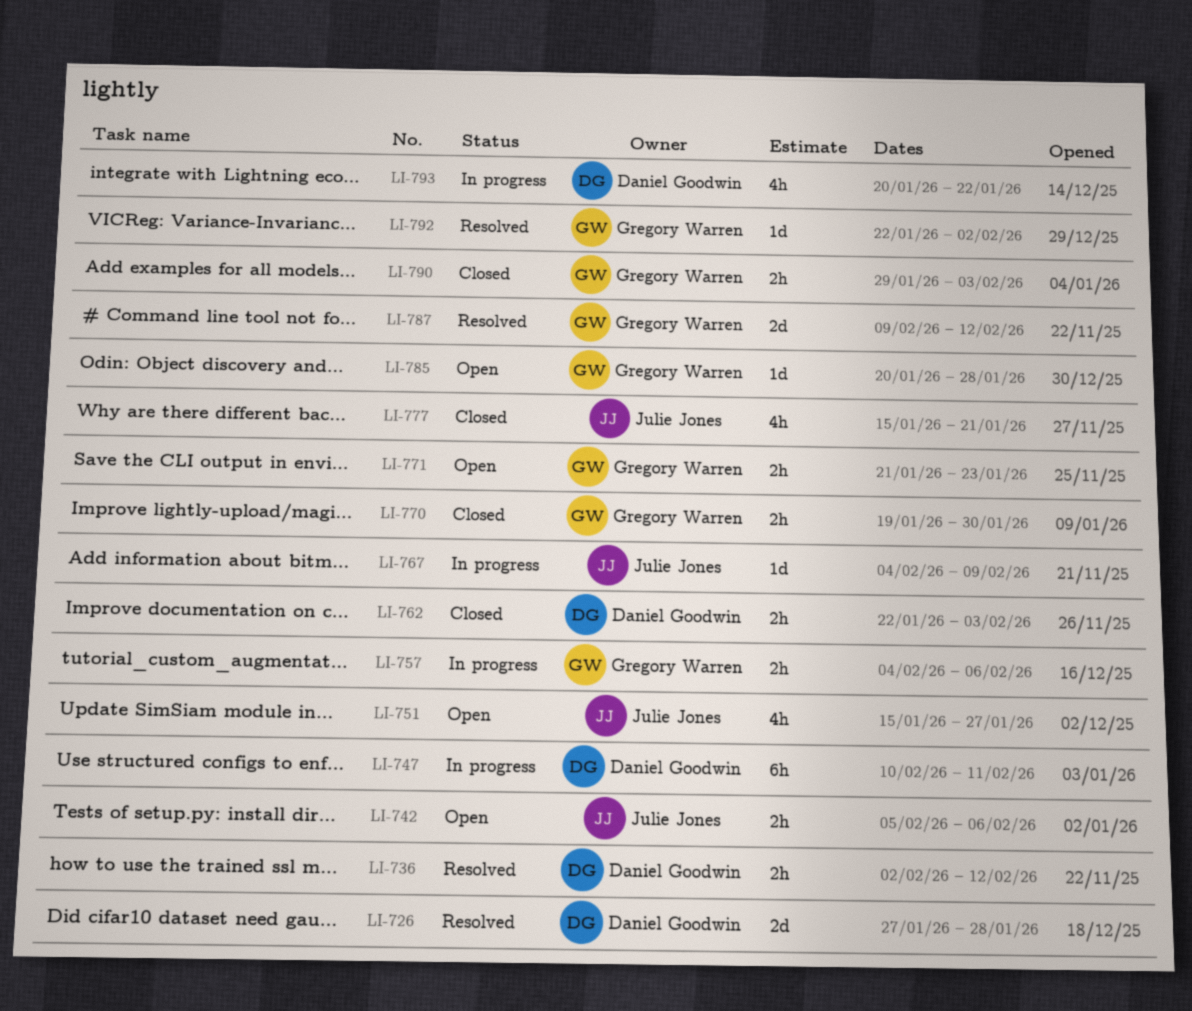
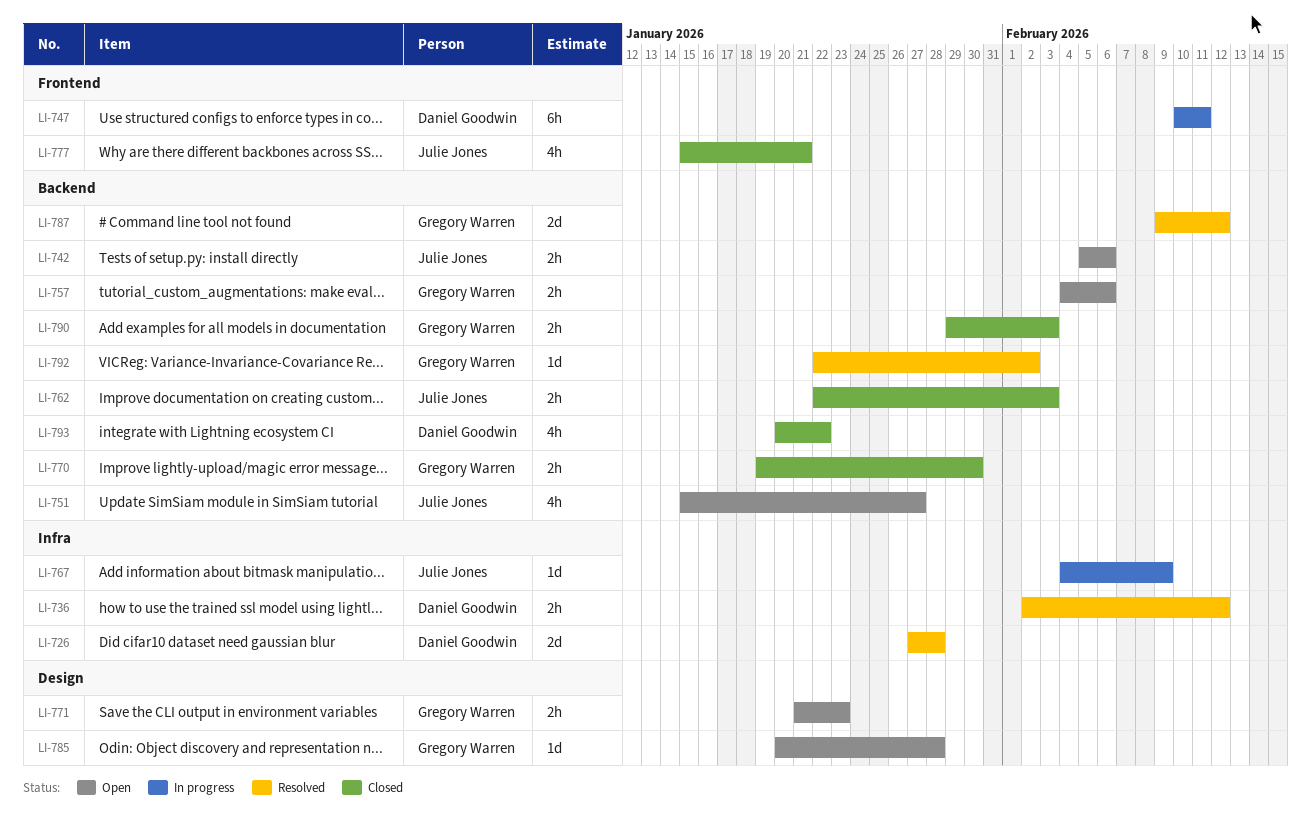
LI-757, status: In progress -> Open
LI-762, owner: Daniel Goodwin -> Julie Jones
LI-793, status: In progress -> Closed

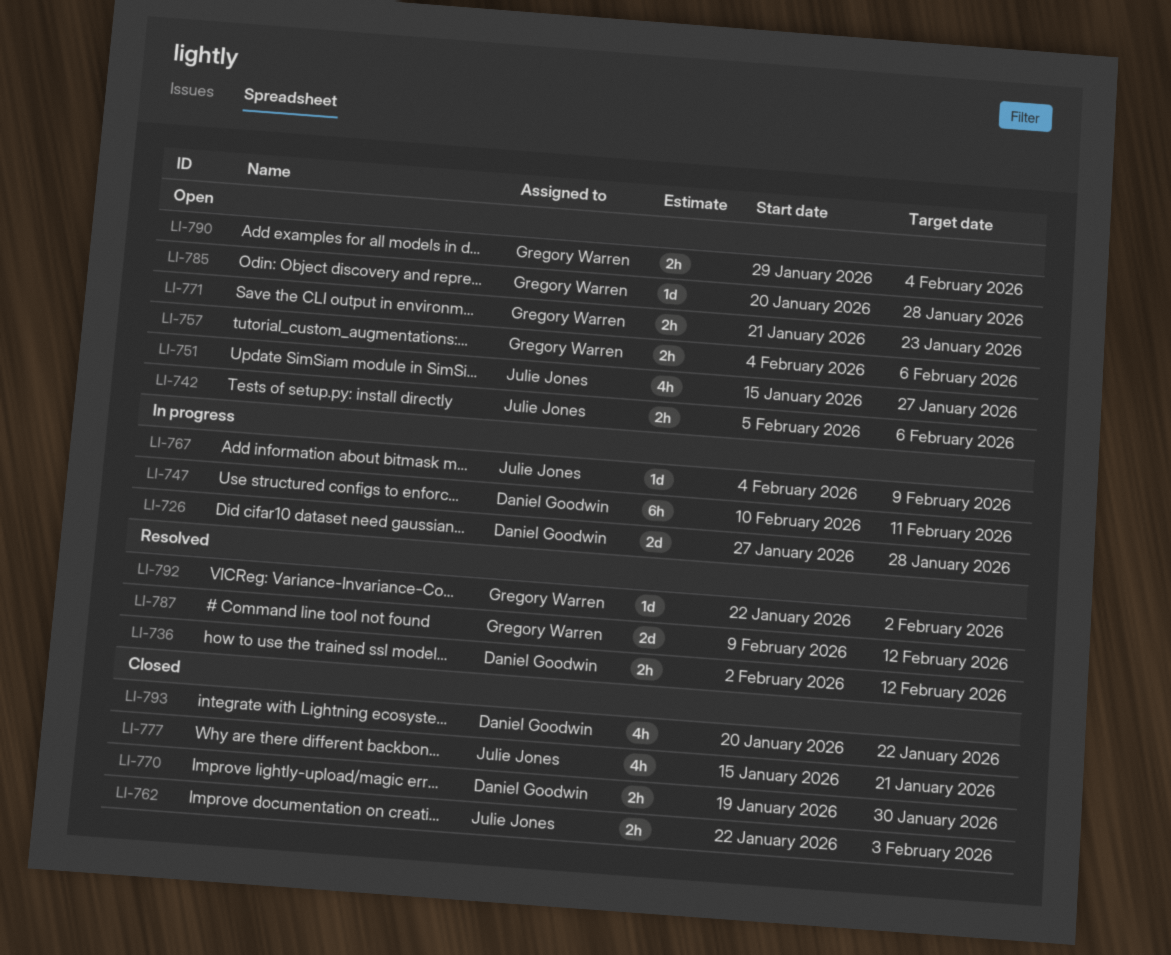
LI-726, status: Resolved -> In progress
LI-770, owner: Gregory Warren -> Daniel Goodwin
LI-790, status: Closed -> Open
LI-790, due: Feb 3 -> Feb 4

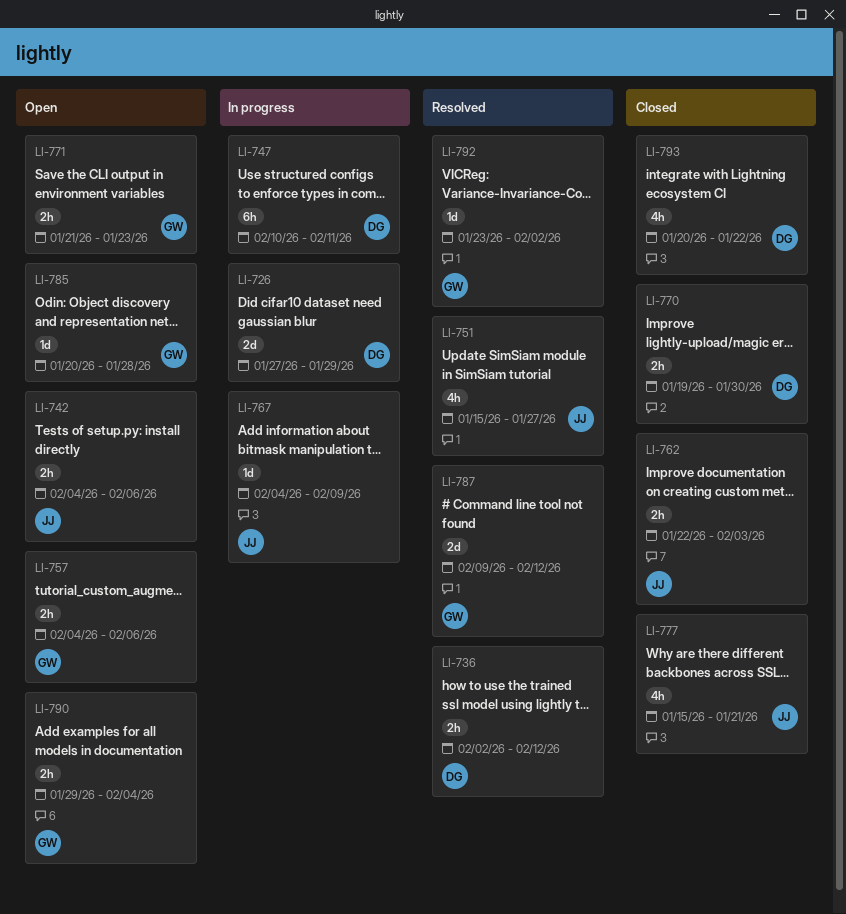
LI-726, due: Jan 28 -> Jan 29
LI-742, start: Feb 5 -> Feb 4
LI-751, status: Open -> Resolved
LI-792, start: Jan 22 -> Jan 23

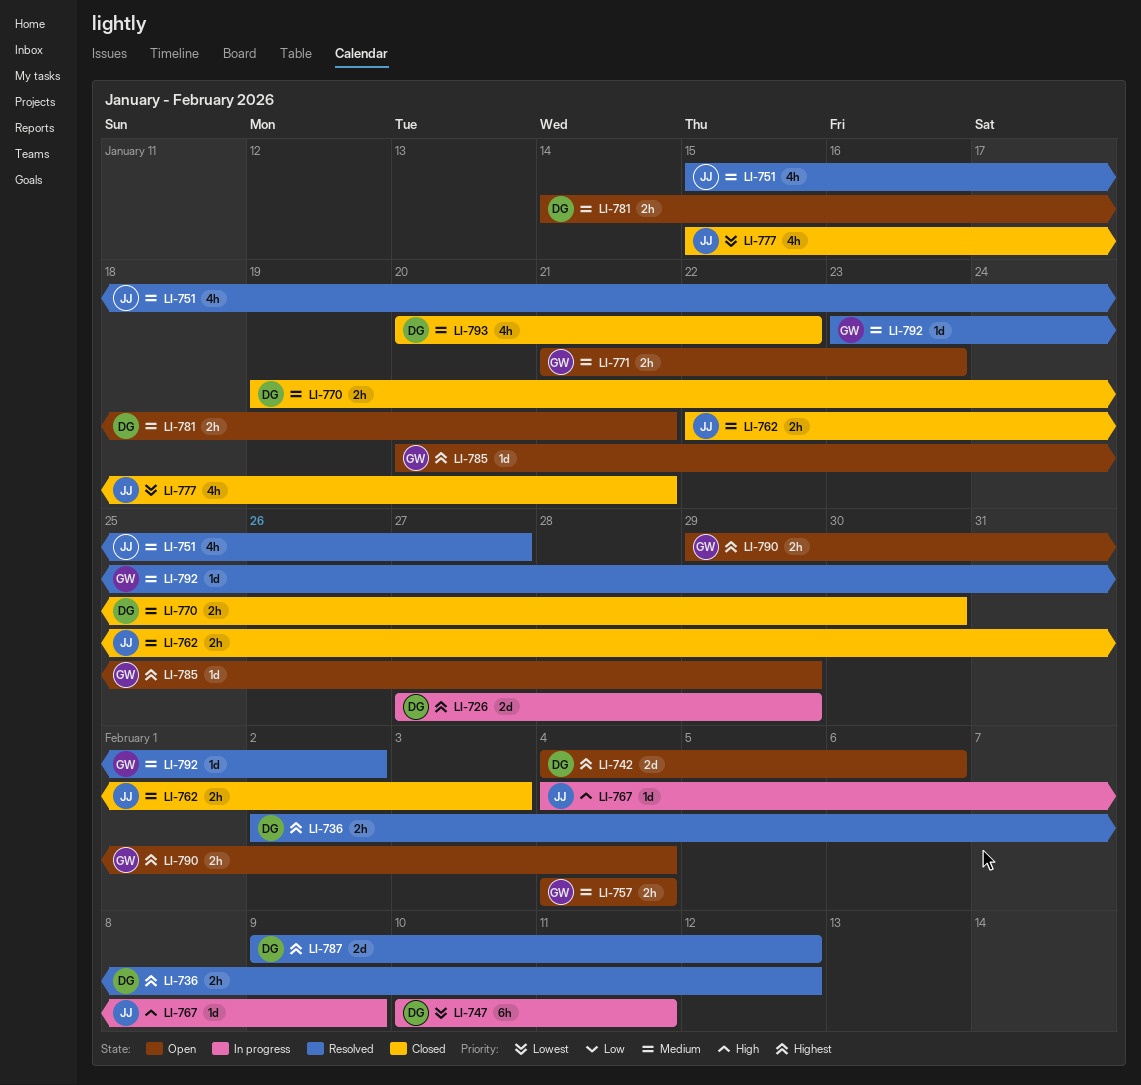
LI-742, owner: JJ -> DG
LI-742, estimate: 2h -> 2d
LI-757, due: Feb 6 -> Feb 4
LI-781: none -> present
LI-785, due: Jan 28 -> Jan 29
LI-787, owner: GW -> DG

